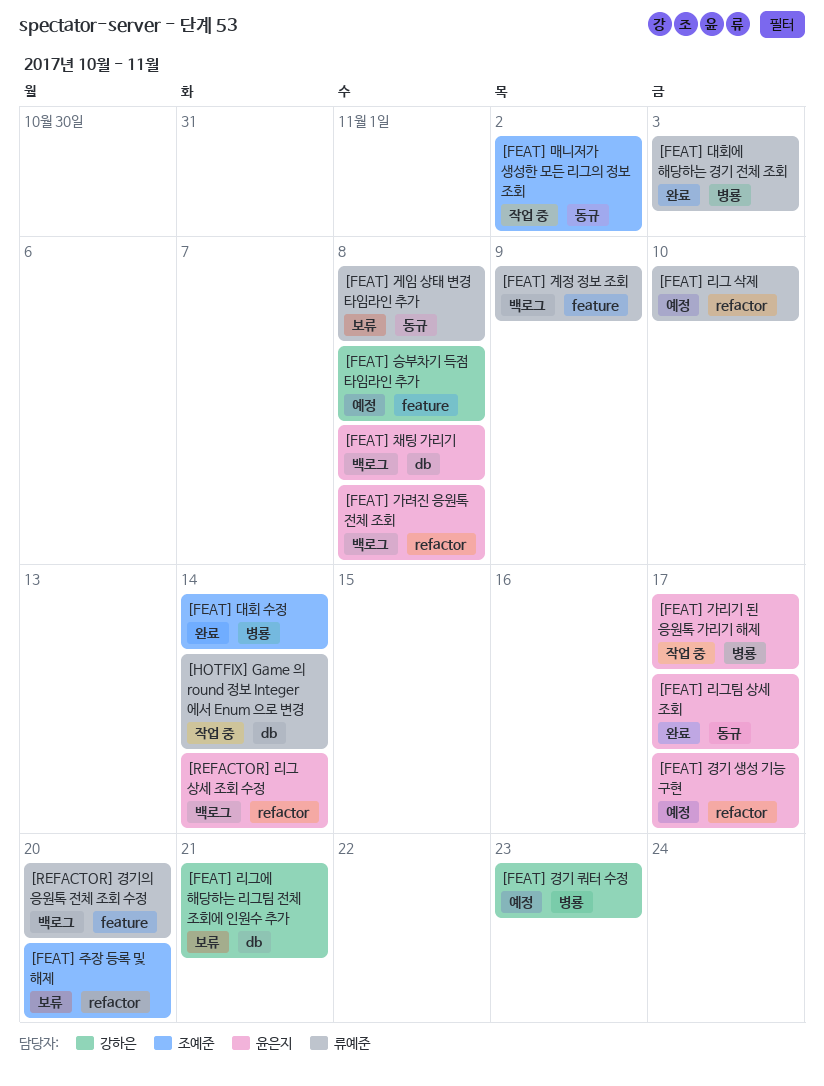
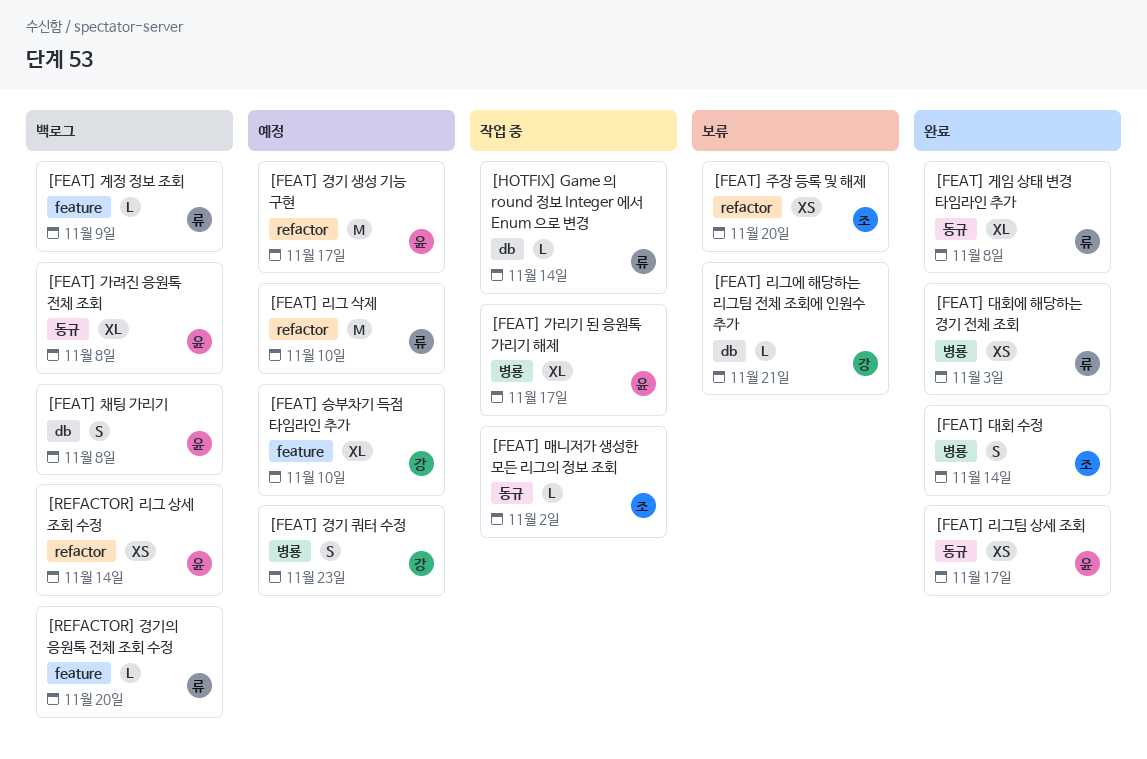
[FEAT] 가려진 응원톡 전체 조회, label: refactor -> 동규
[FEAT] 게임 상태 변경 타임라인 추가, status: 보류 -> 완료
[FEAT] 승부차기 득점 타임라인 추가, due: Nov 8 -> Nov 10

